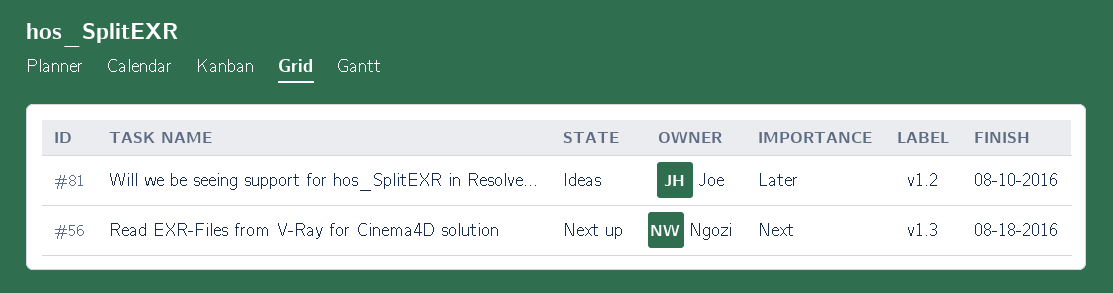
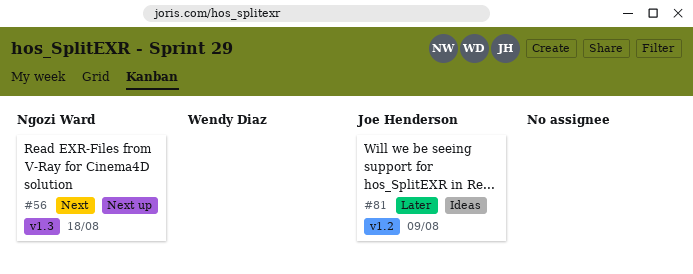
#81, due: Aug 10 -> Aug 9

